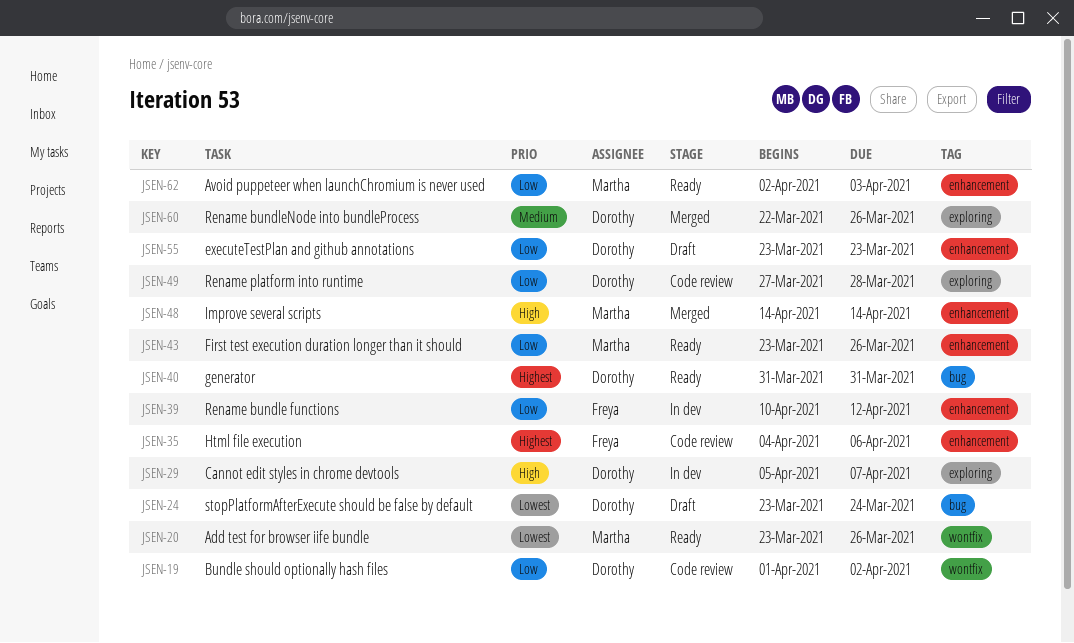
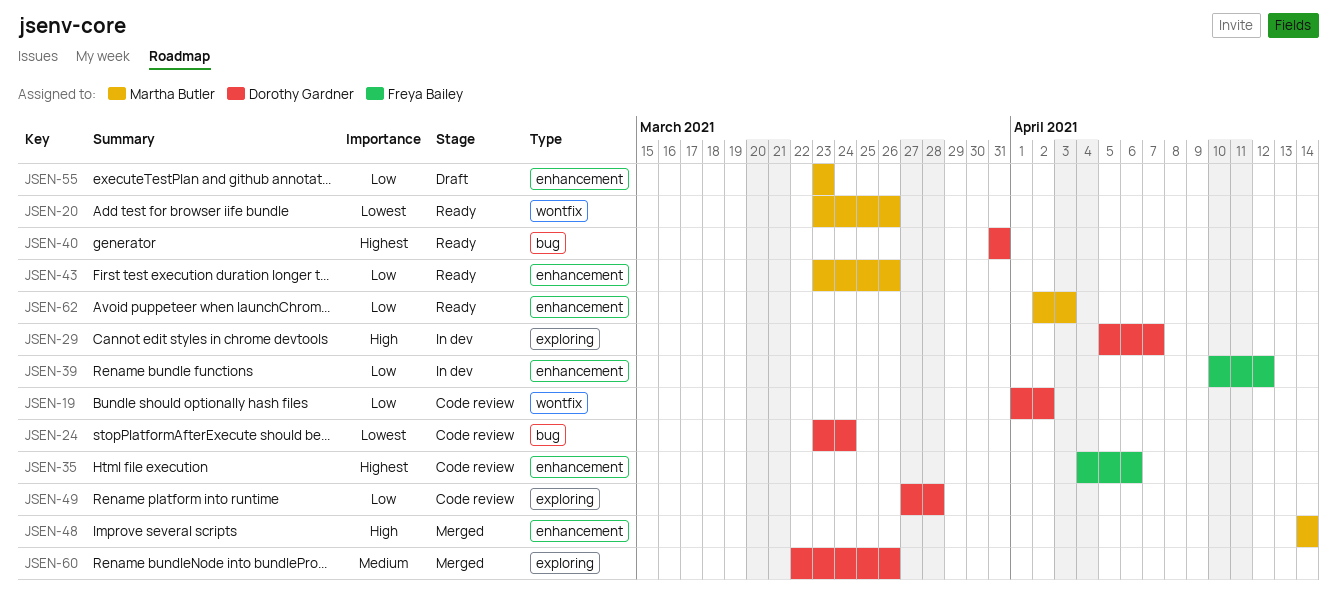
JSEN-24, status: Draft -> Code review
JSEN-55, owner: Dorothy Gardner -> Martha Butler

